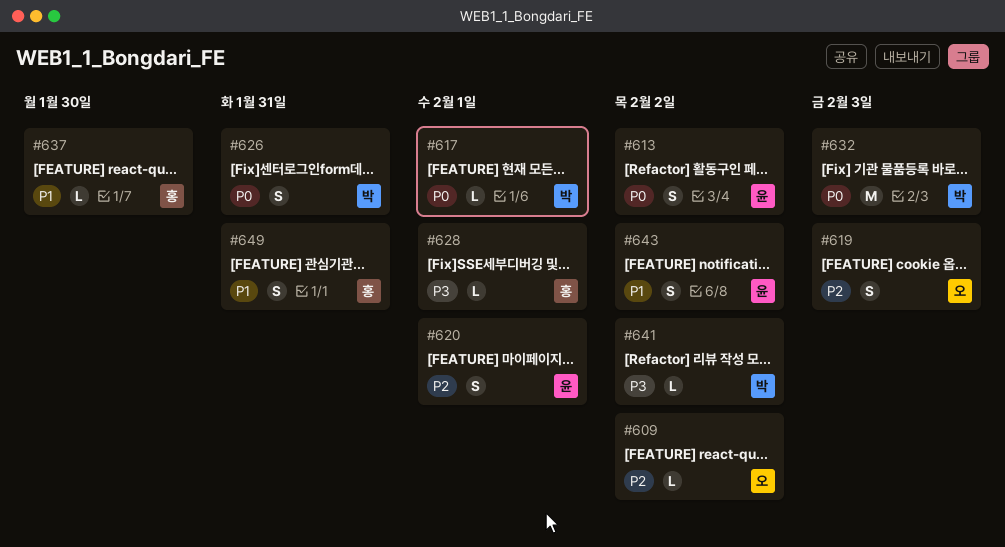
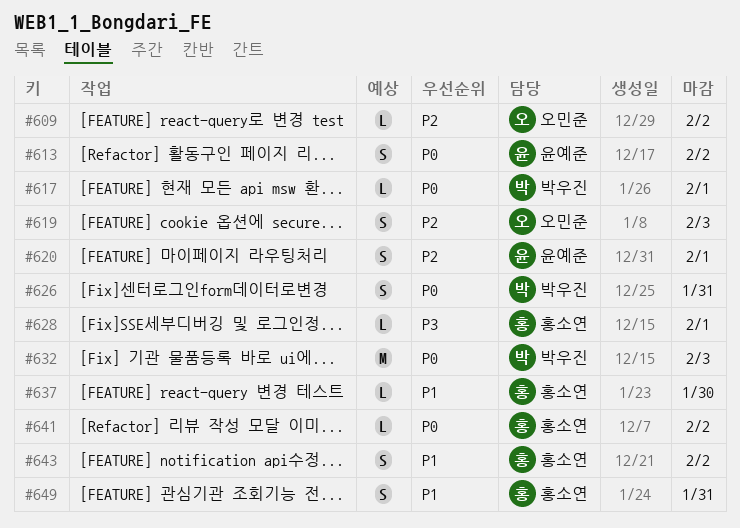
#641, owner: 박우진 -> 홍소연
#641, priority: P3 -> P0
#643, owner: 윤예준 -> 홍소연

